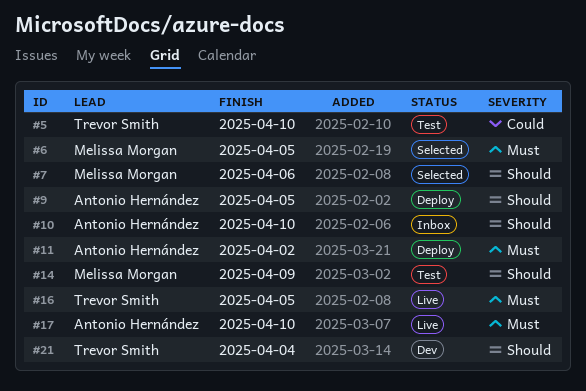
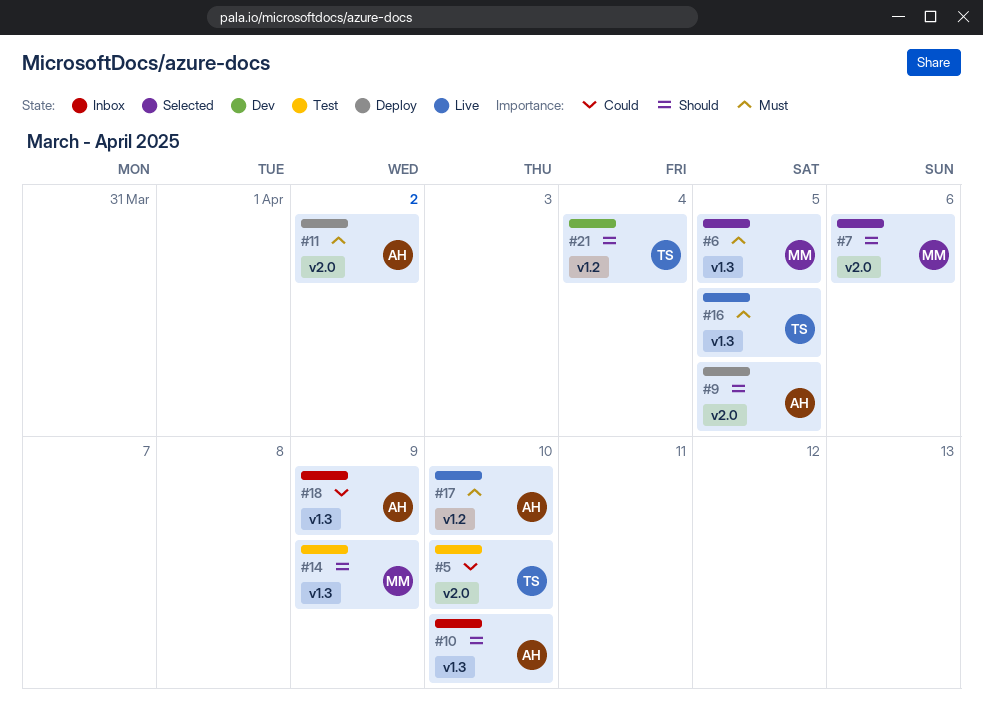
#18: none -> present

